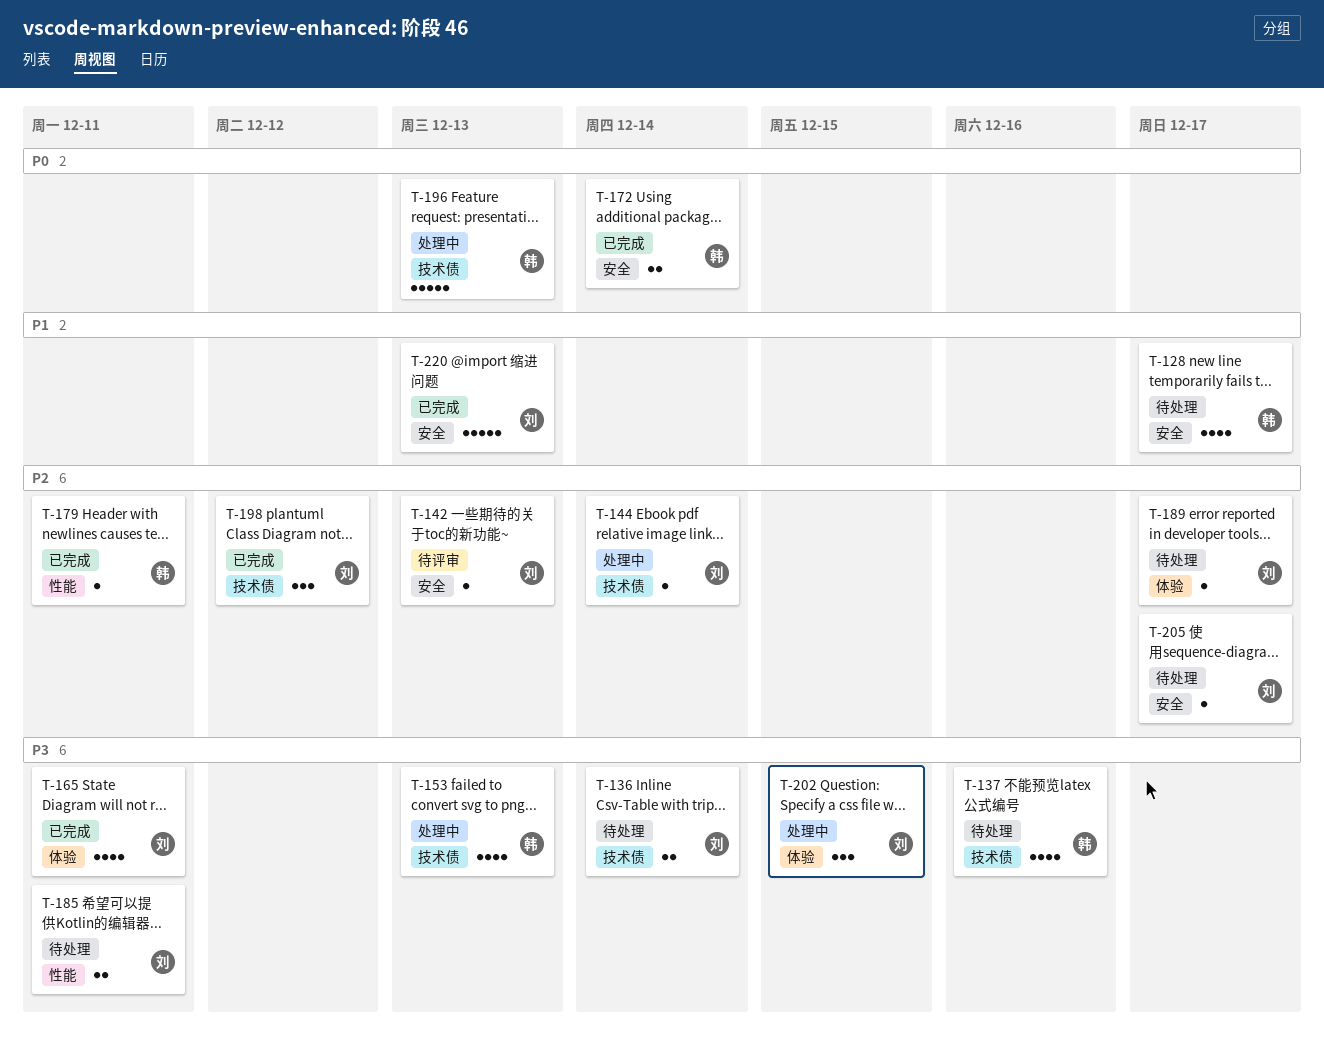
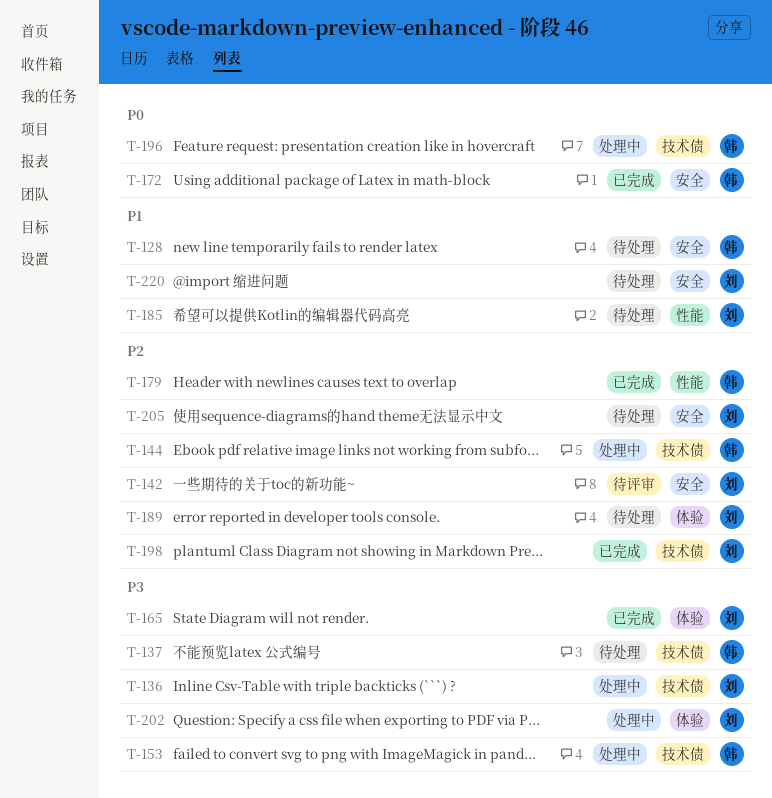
T-136, status: 待处理 -> 处理中
T-144, owner: 刘 -> 韩
T-185, priority: P3 -> P1
T-220, status: 已完成 -> 待处理

